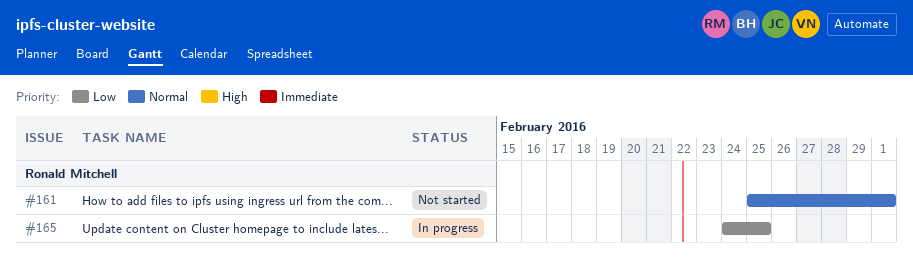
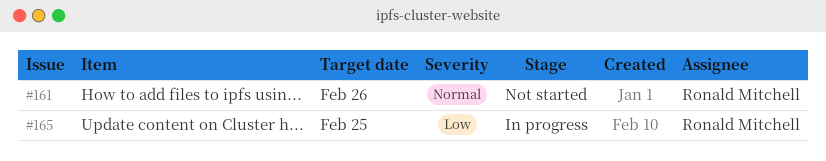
#161, due: Mar 1 -> Feb 26

